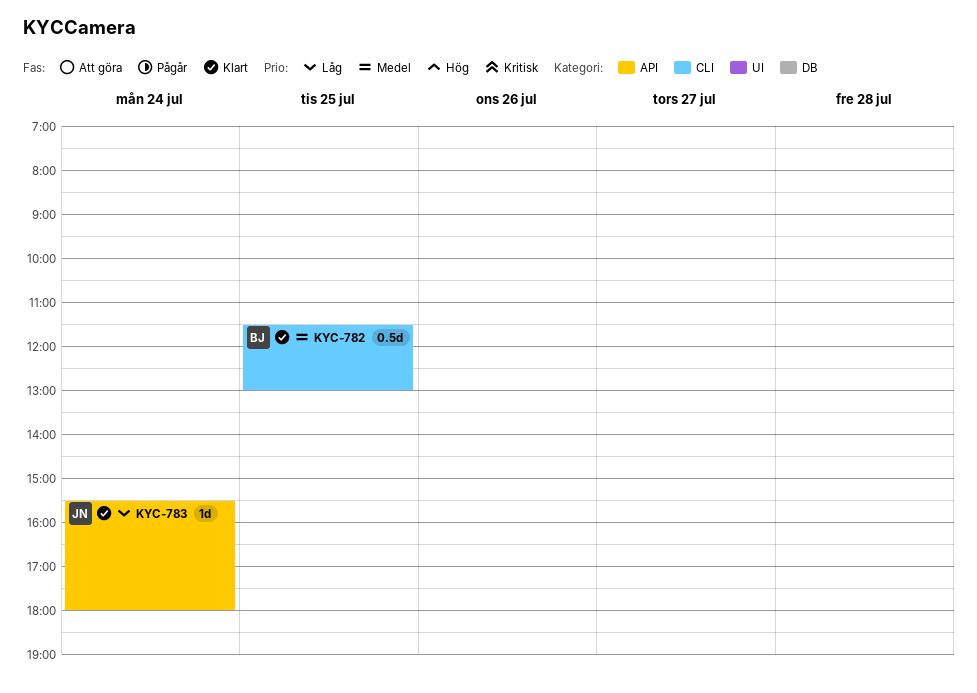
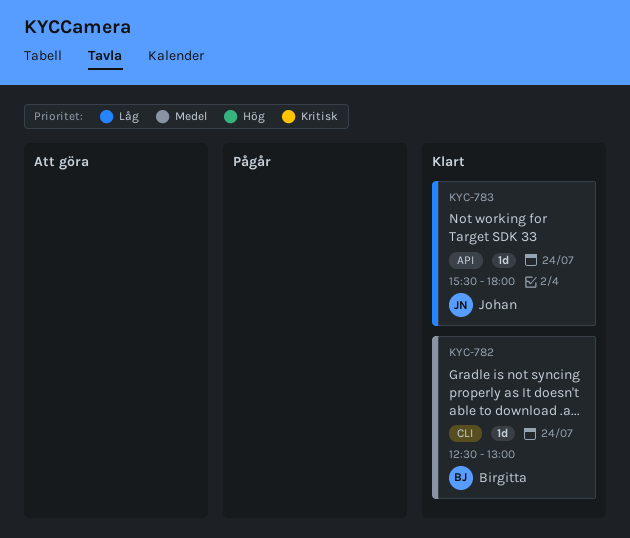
KYC-782, estimate: 0.5d -> 1d
KYC-782, day: Jul 25 -> Jul 24
KYC-782, begins: 11:30 -> 12:30

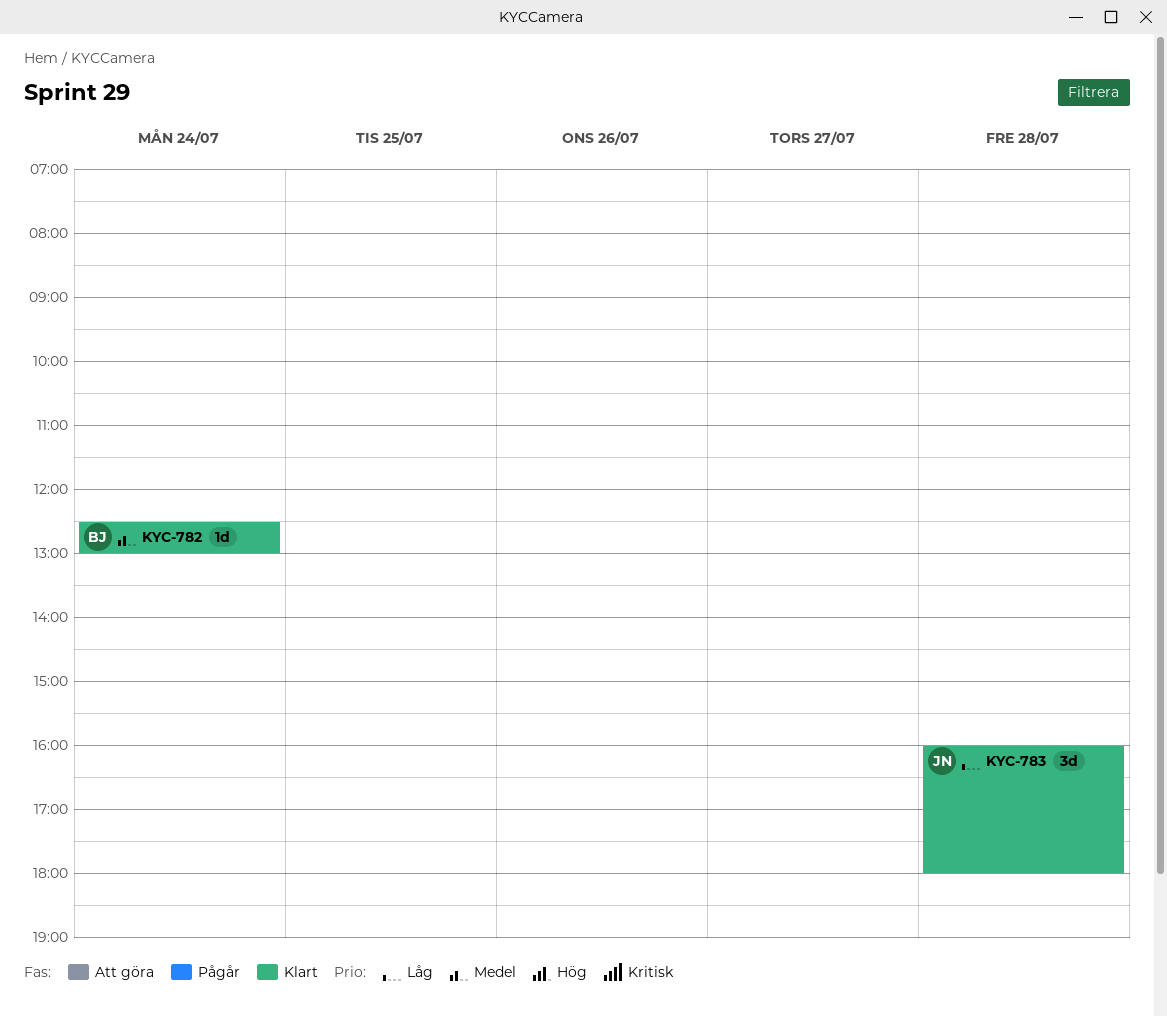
KYC-783, estimate: 1d -> 3d
KYC-783, day: Jul 24 -> Jul 28
KYC-783, begins: 15:30 -> 16:00

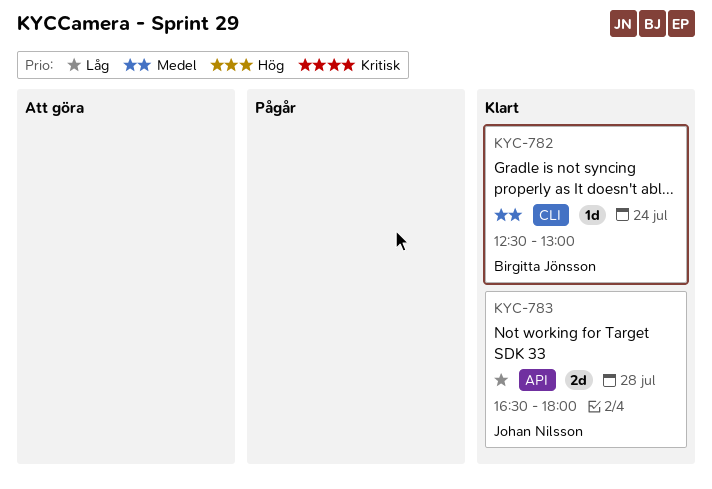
KYC-783, estimate: 3d -> 2d
KYC-783, begins: 16:00 -> 16:30

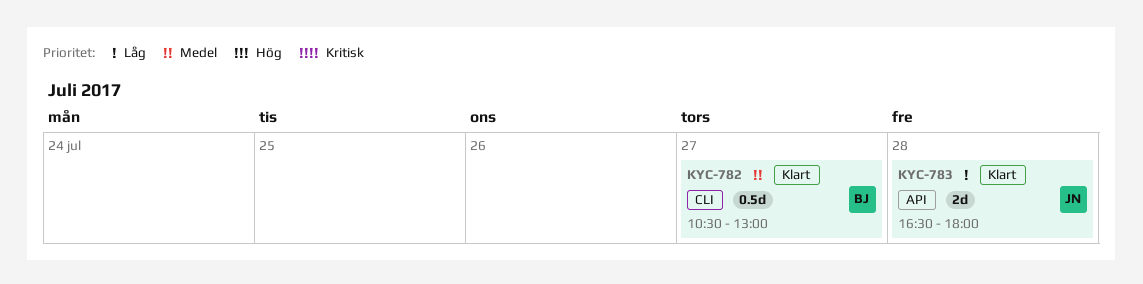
KYC-782, estimate: 1d -> 0.5d
KYC-782, day: Jul 24 -> Jul 27
KYC-782, begins: 12:30 -> 10:30

